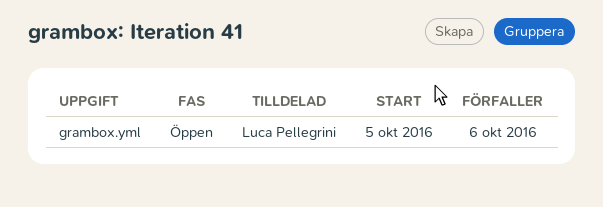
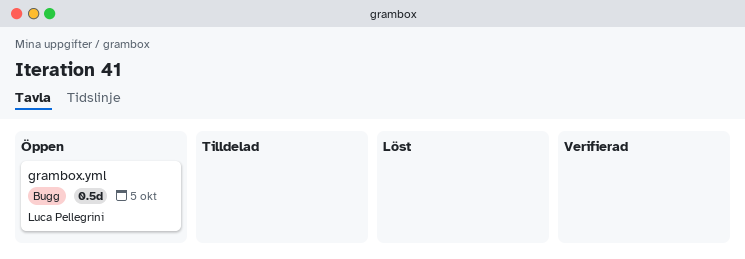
grambox.yml, due: Oct 6 -> Oct 5

